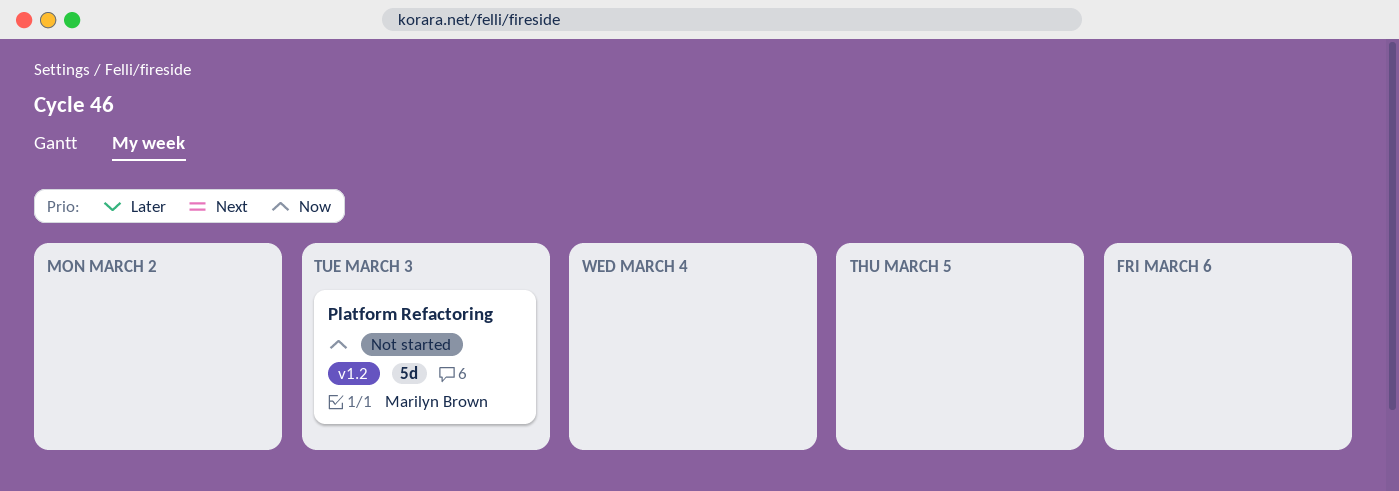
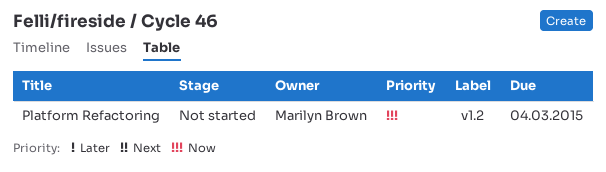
Platform Refactoring, due: Mar 3 -> Mar 4

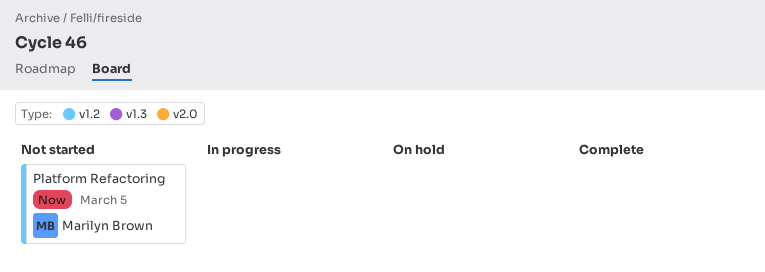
Platform Refactoring, due: Mar 4 -> Mar 5

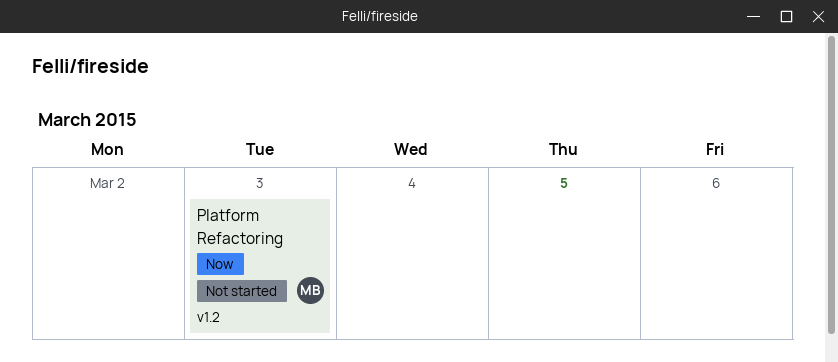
Platform Refactoring, due: Mar 5 -> Mar 3

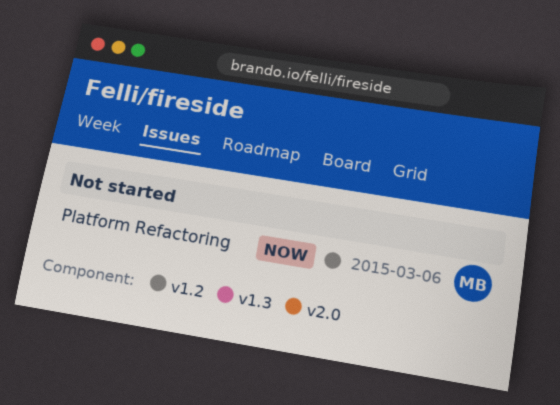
Platform Refactoring, due: Mar 3 -> Mar 6

